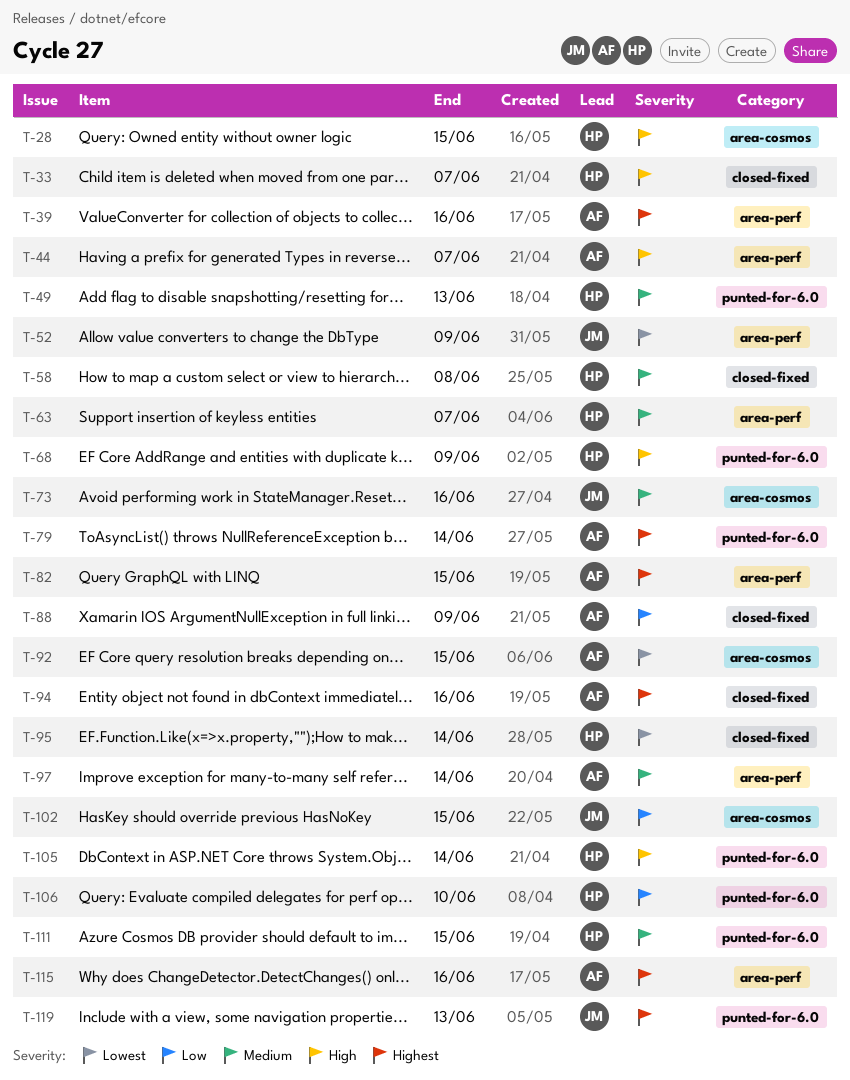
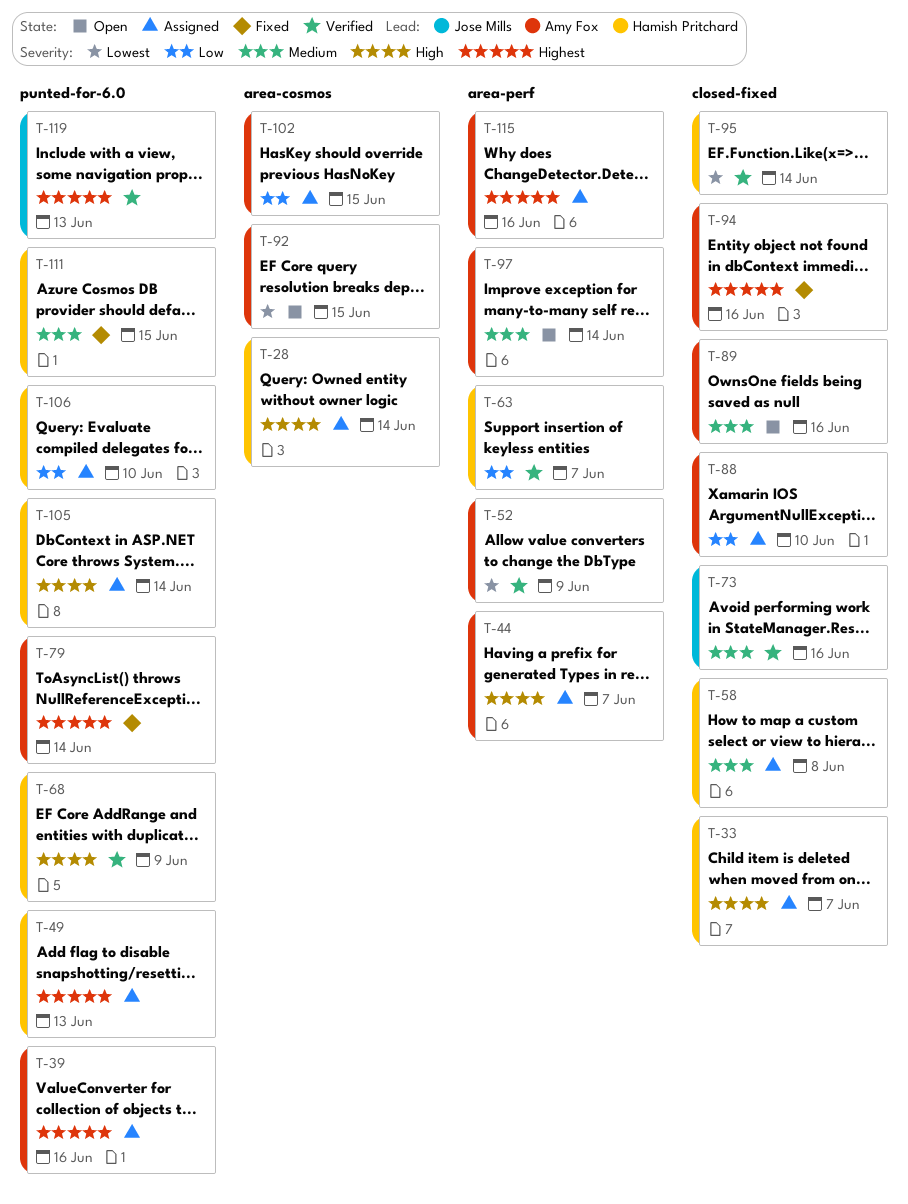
T-28, due: Jun 15 -> Jun 14
T-39, label: area-perf -> punted-for-6.0
T-49, priority: Medium -> Highest
T-52, owner: Jose Mills -> Amy Fox
T-63, priority: Medium -> Low
T-73, label: area-cosmos -> closed-fixed
T-82: present -> none
T-88, due: Jun 9 -> Jun 10
T-89: none -> present
T-102, owner: Jose Mills -> Amy Fox

